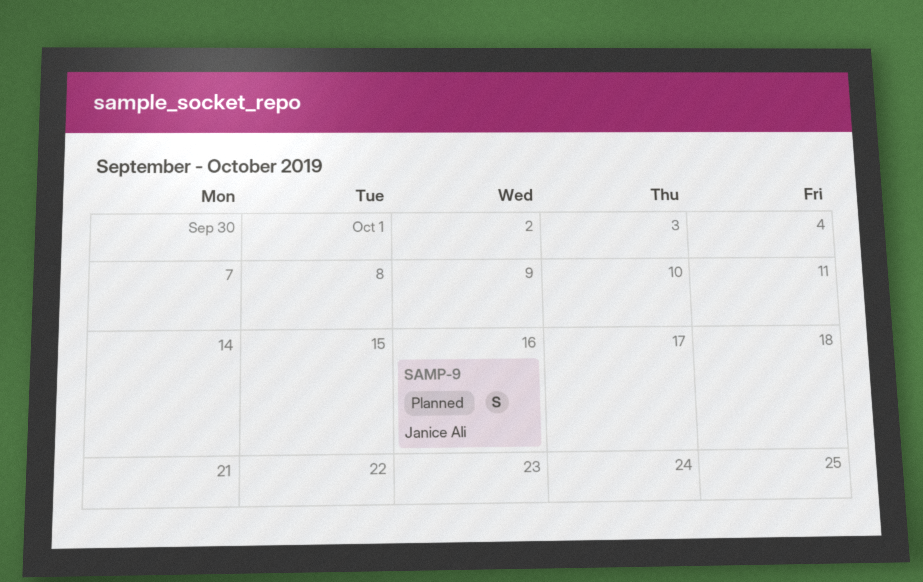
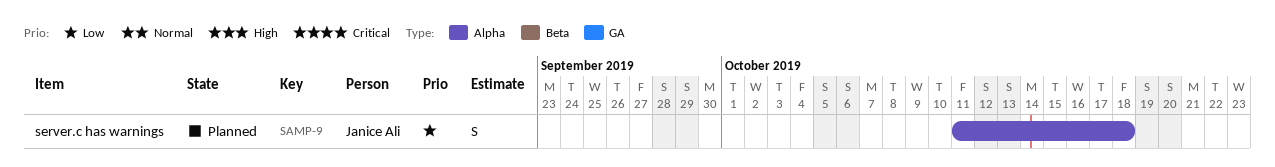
SAMP-9, due: Oct 16 -> Oct 18

